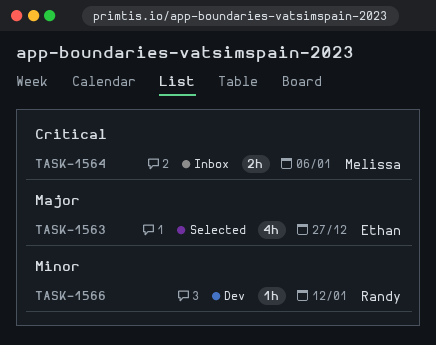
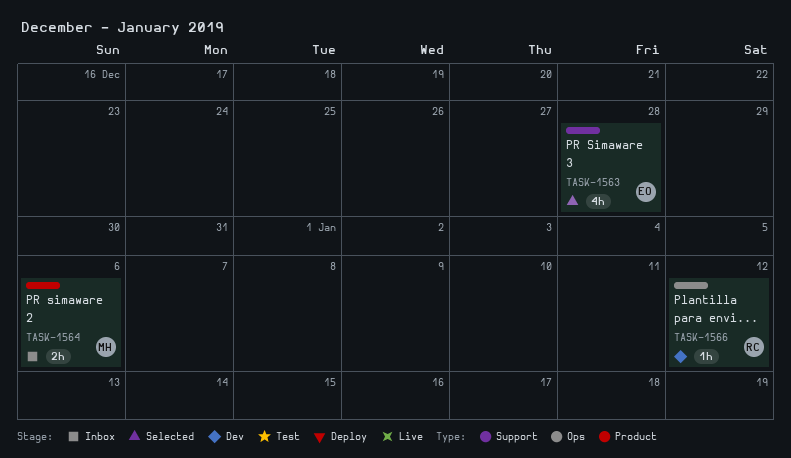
TASK-1563, due: Dec 27 -> Dec 28

